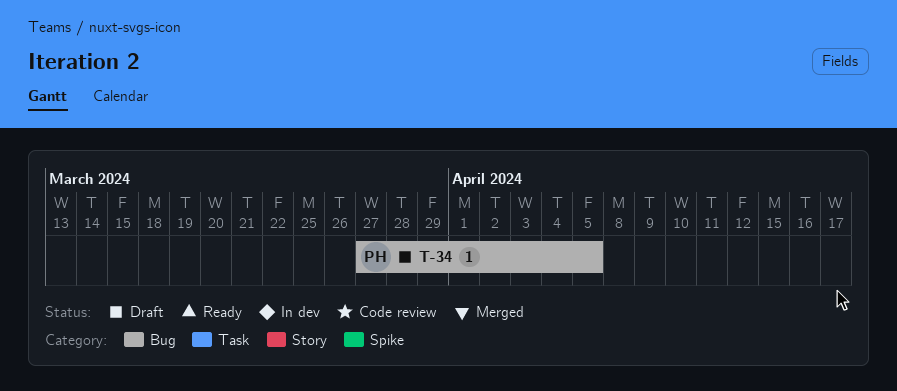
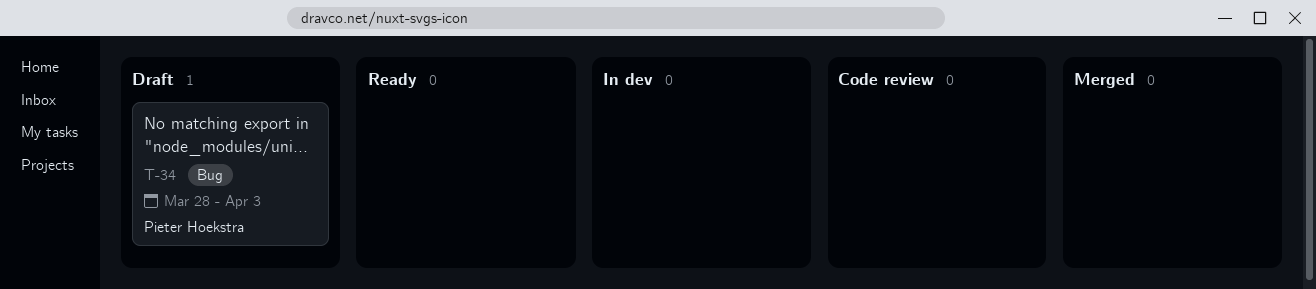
T-34, start: Mar 27 -> Mar 28
T-34, due: Apr 5 -> Apr 3

